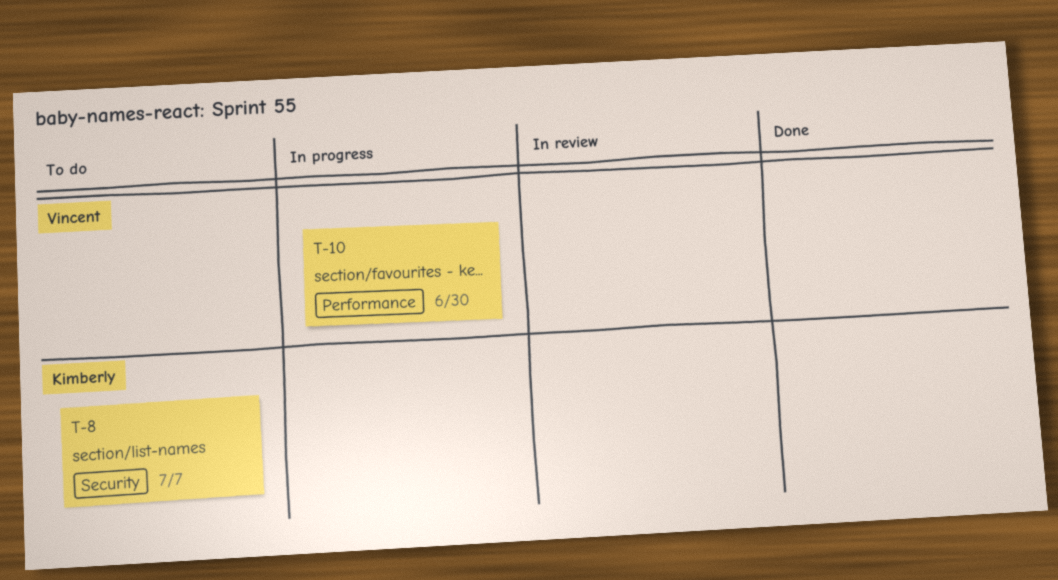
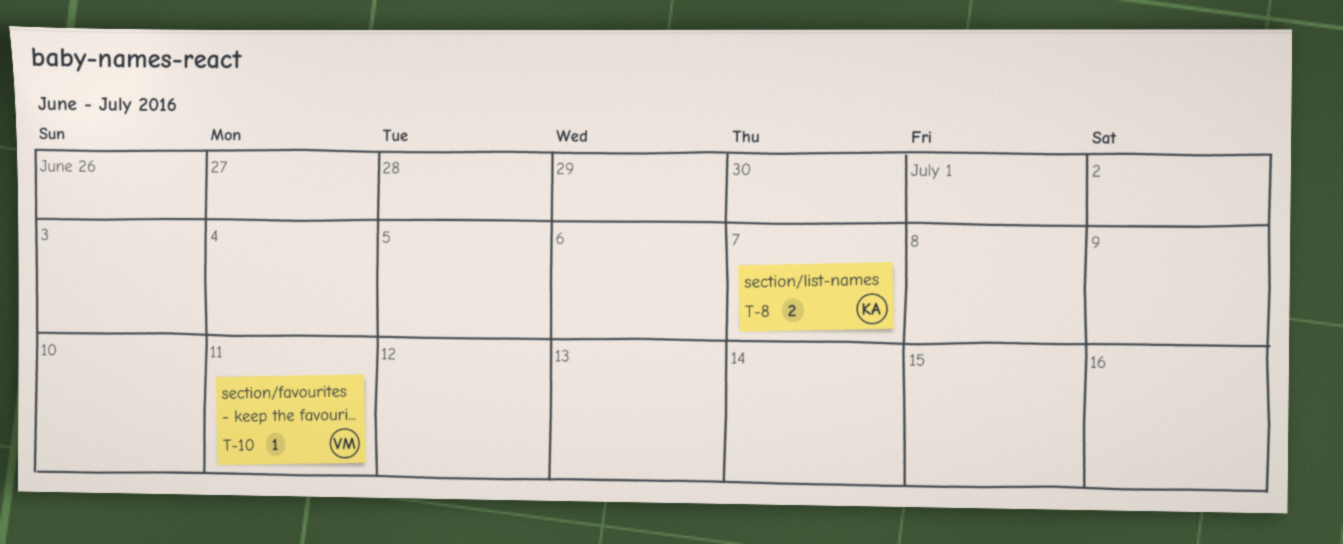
T-10, due: Jun 30 -> Jul 11

